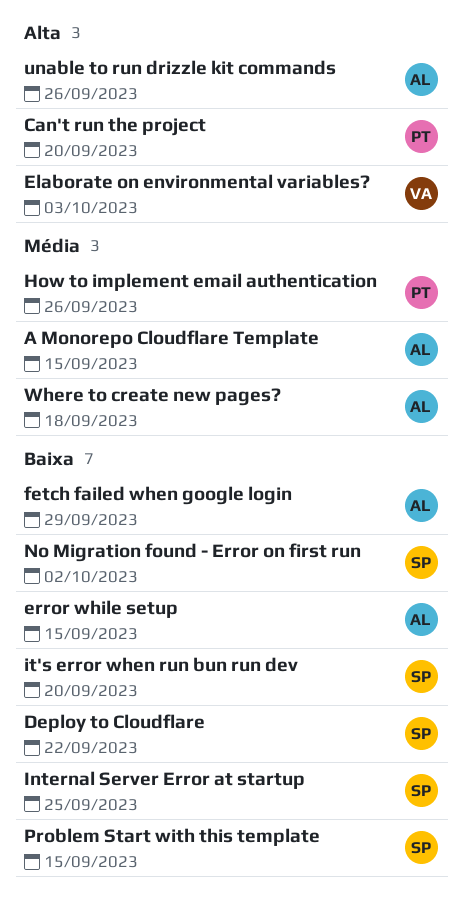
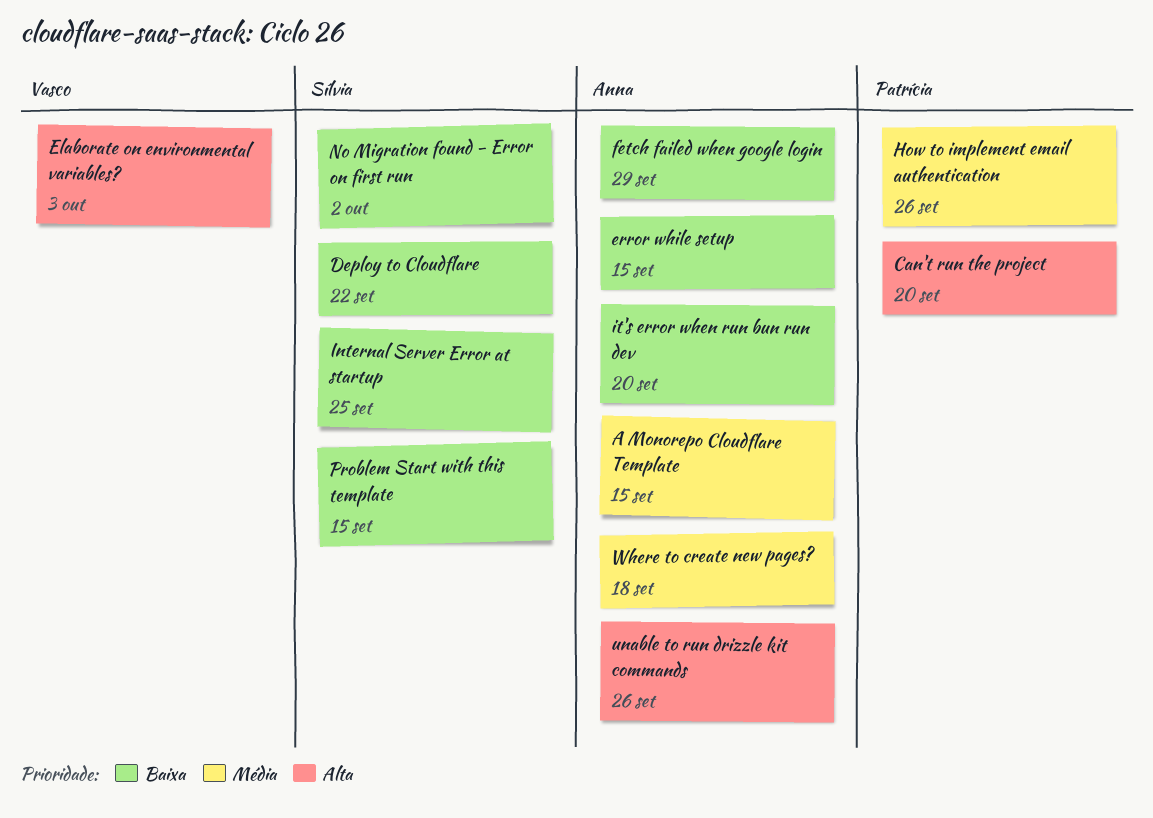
it's error when run bun run dev, owner: Sílvia -> Anna

